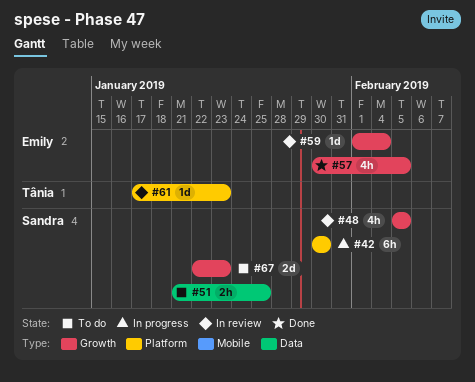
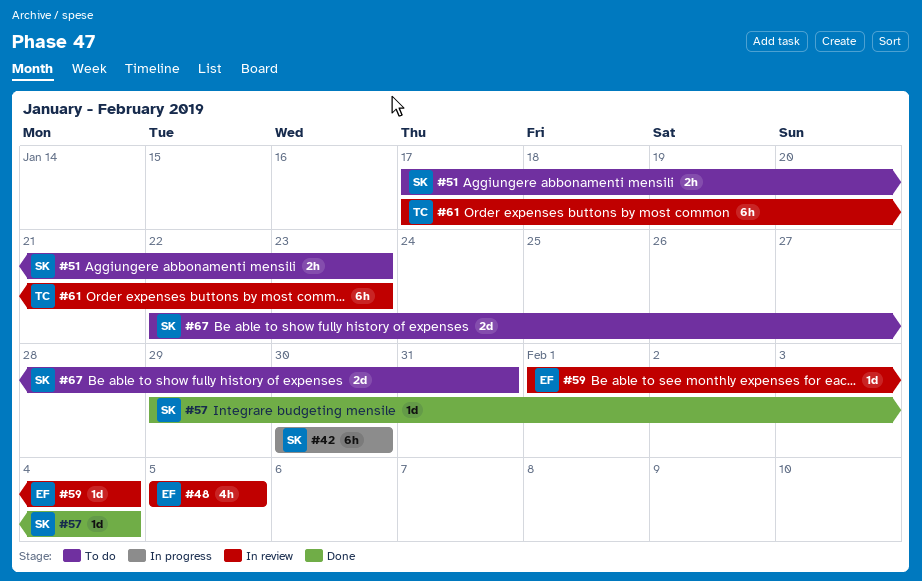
#48, owner: Sandra -> Emily
#51, start: Jan 21 -> Jan 17
#51, due: Jan 25 -> Jan 23
#57, owner: Emily -> Sandra
#57, estimate: 4h -> 1d
#57, start: Jan 30 -> Jan 29
#57, due: Feb 5 -> Feb 4
#61, estimate: 1d -> 6h
#67, due: Jan 23 -> Jan 31

